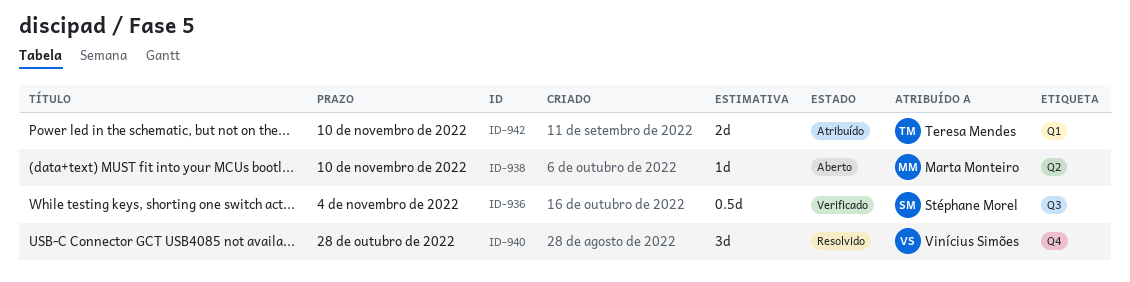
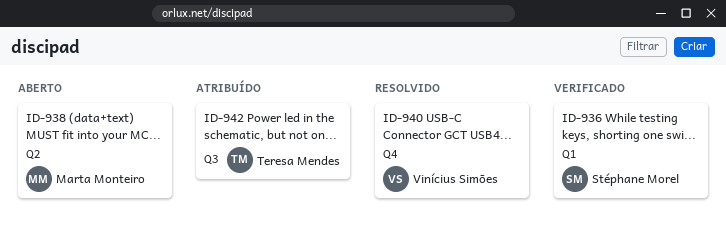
ID-936, label: Q3 -> Q1
ID-942, label: Q1 -> Q3

